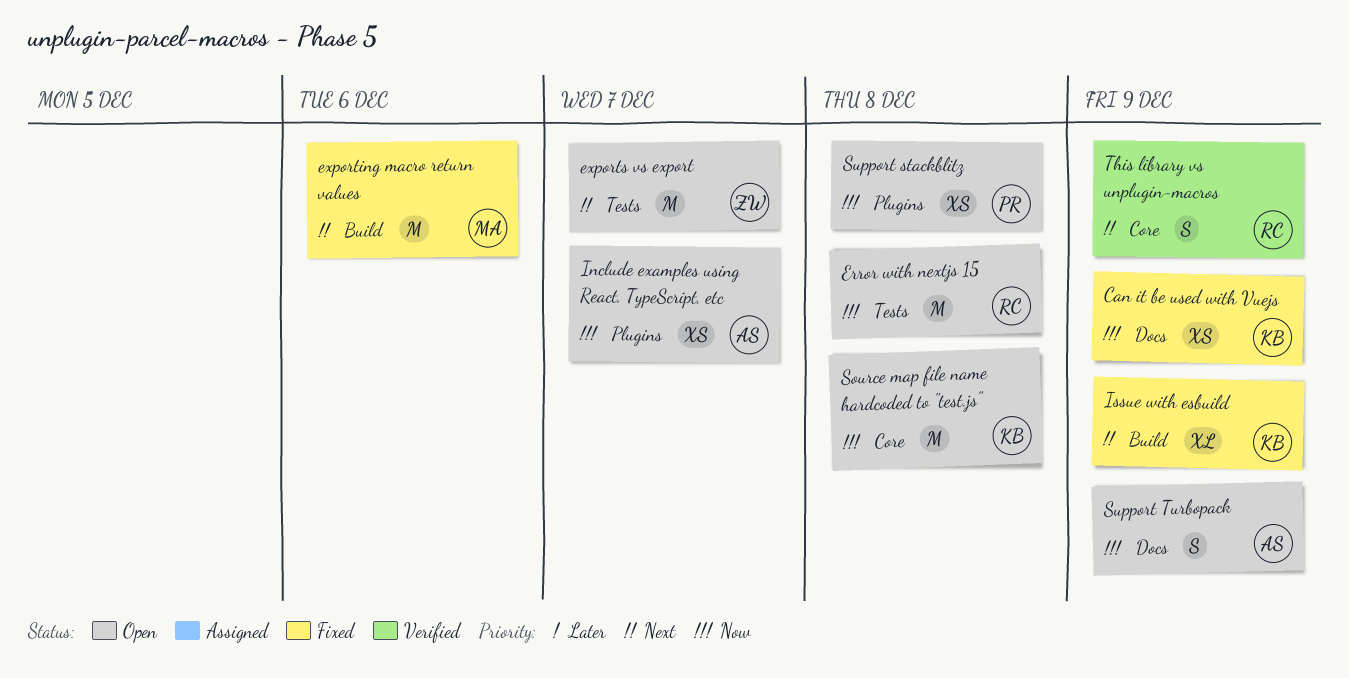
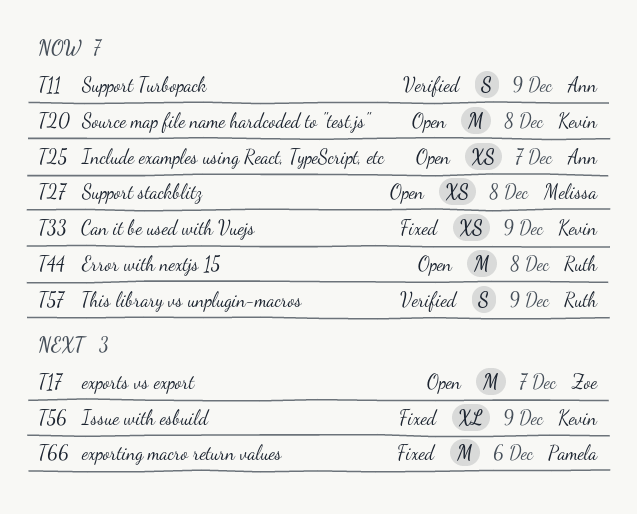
exporting macro return values, owner: Melissa -> Pamela
Support stackblitz, owner: Pamela -> Melissa
Support Turbopack, status: Open -> Verified
This library vs unplugin-macros, priority: Next -> Now

